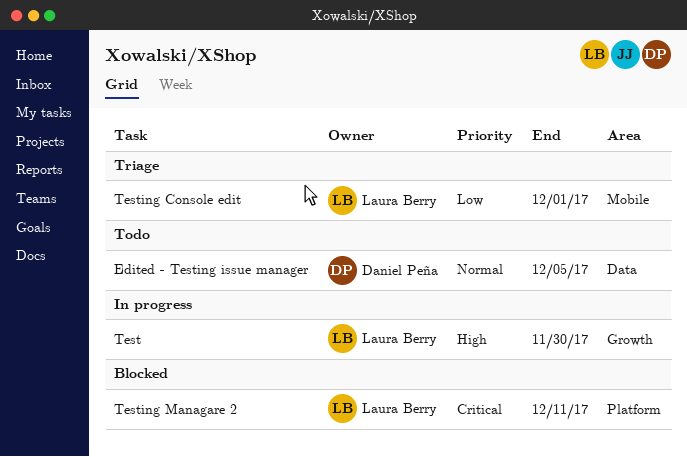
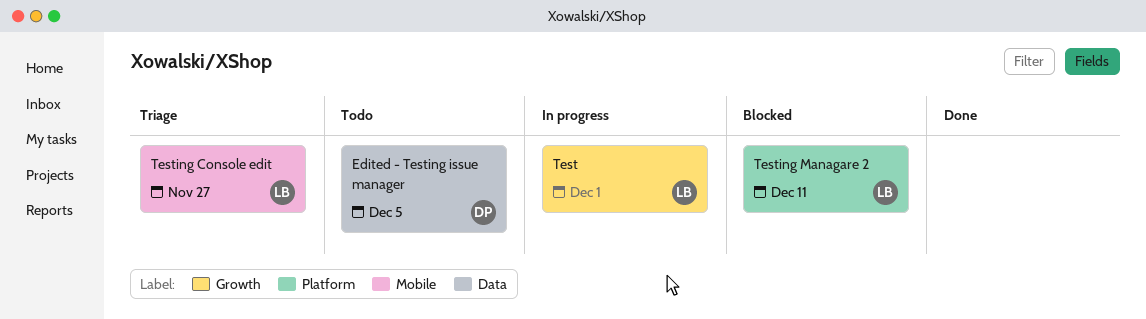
Test, due: Nov 30 -> Dec 1
Testing Console edit, due: Dec 1 -> Nov 27

